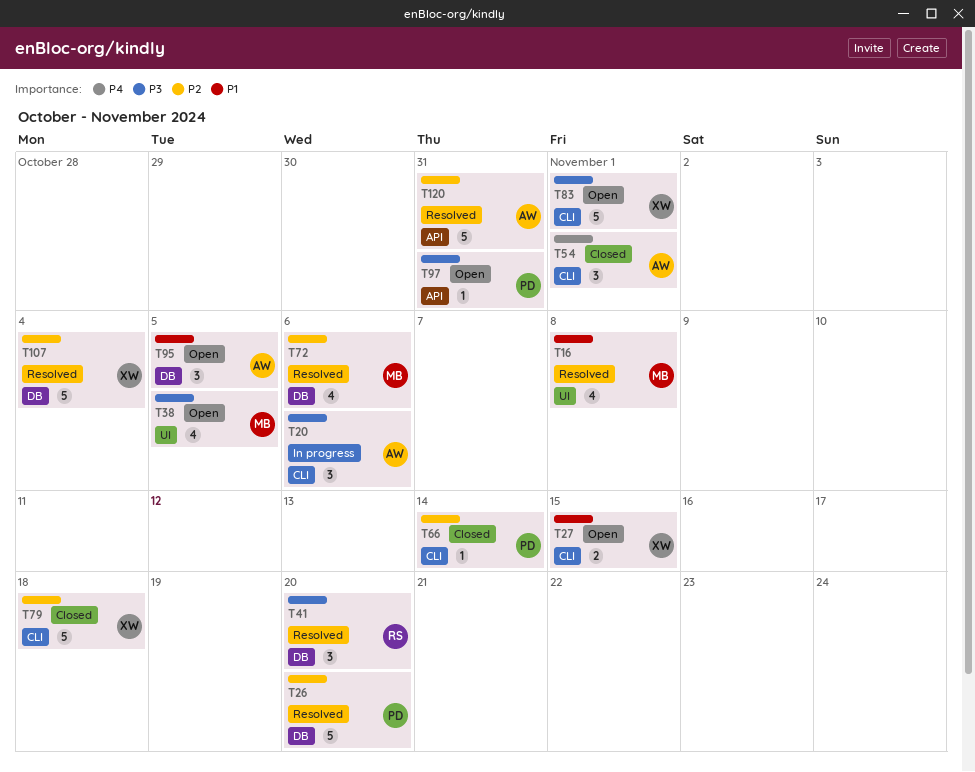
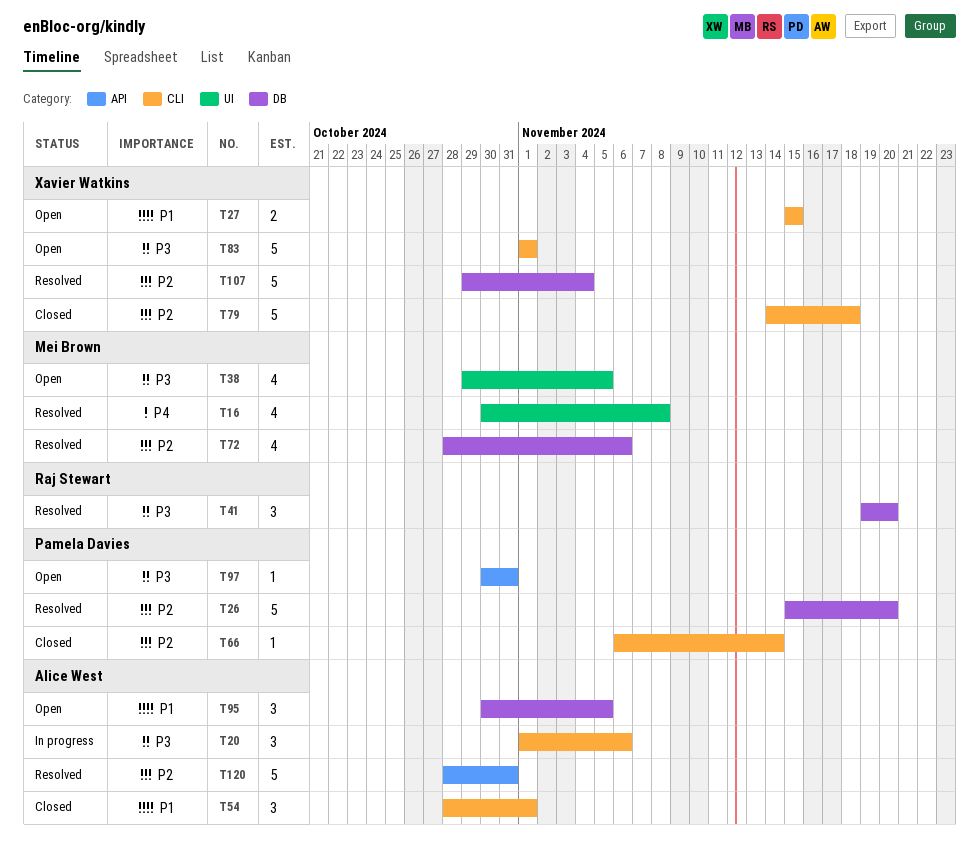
T16, priority: P1 -> P4
T54, priority: P4 -> P1

